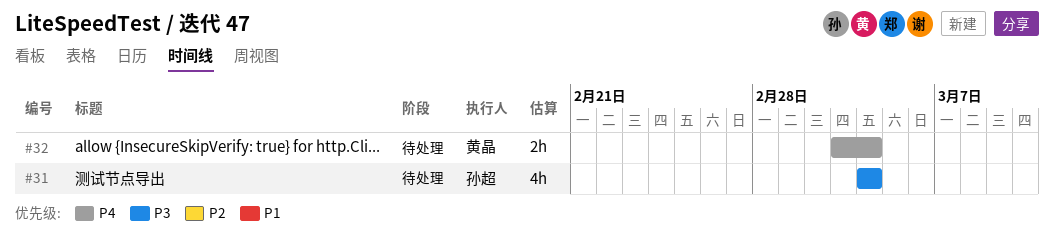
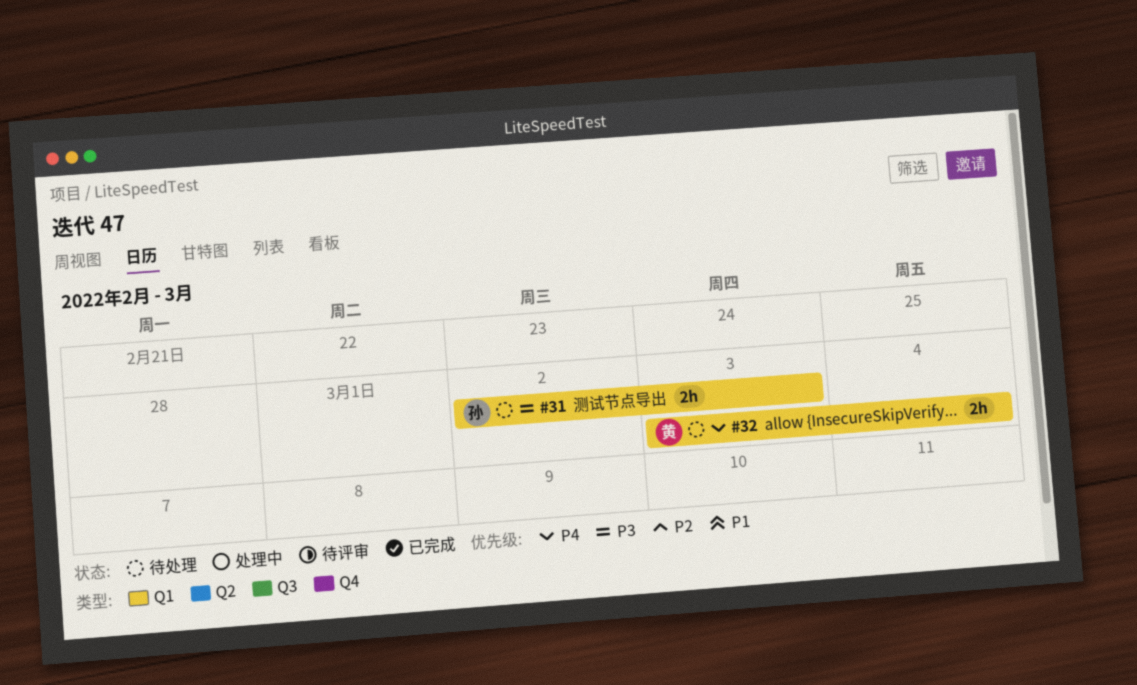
#31, estimate: 4h -> 2h
#31, start: Mar 4 -> Mar 2
#31, due: Mar 4 -> Mar 3

